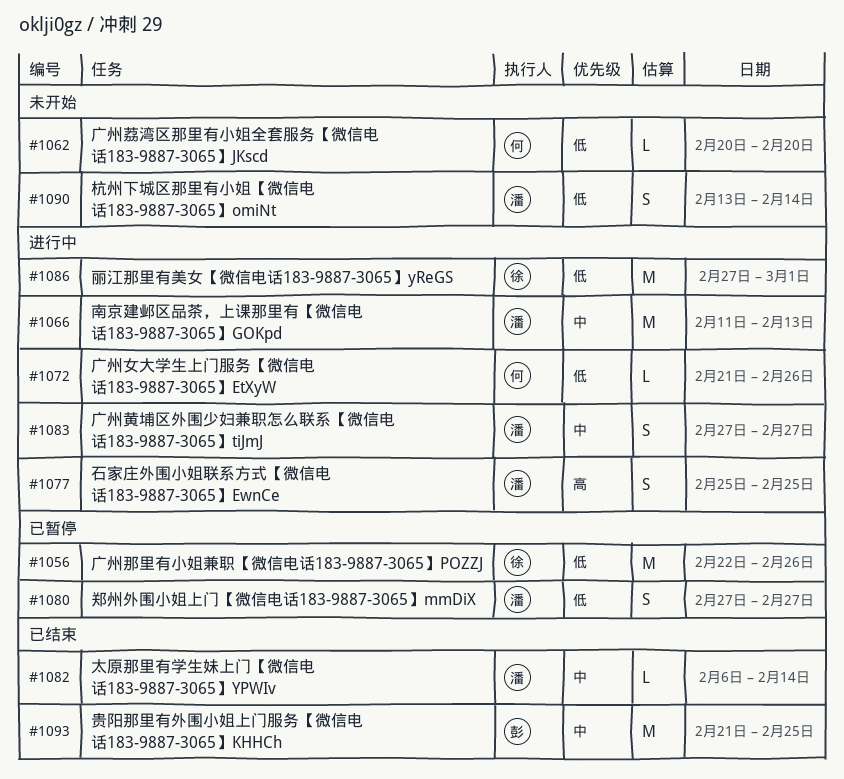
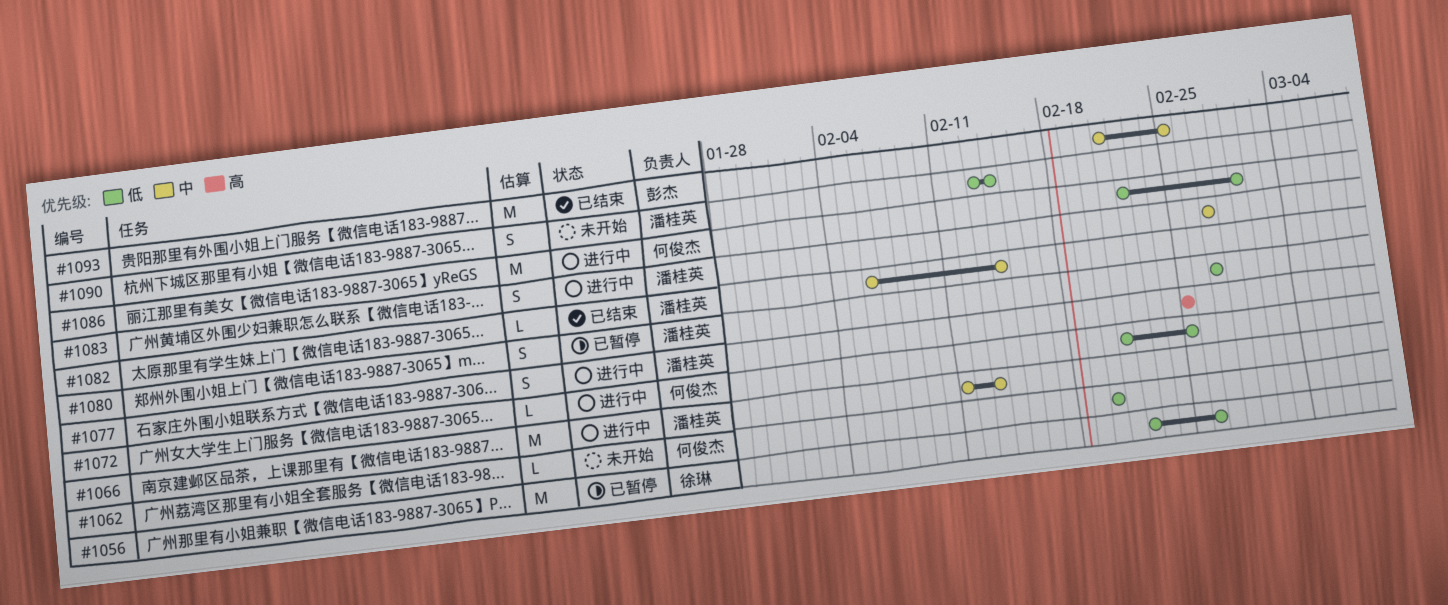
#1072, due: Feb 26 -> Feb 25
#1086, owner: 徐琳 -> 何俊杰
#1086, start: Feb 27 -> Feb 22

